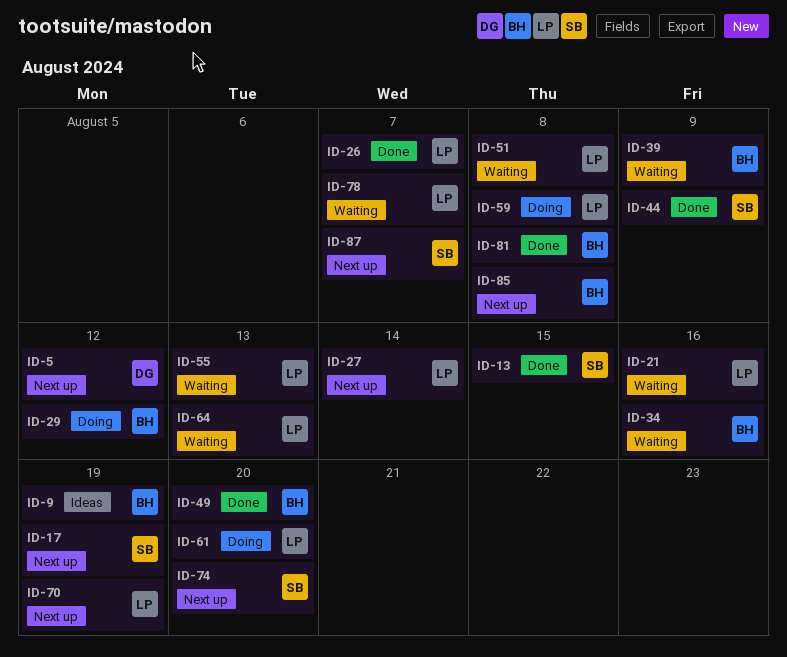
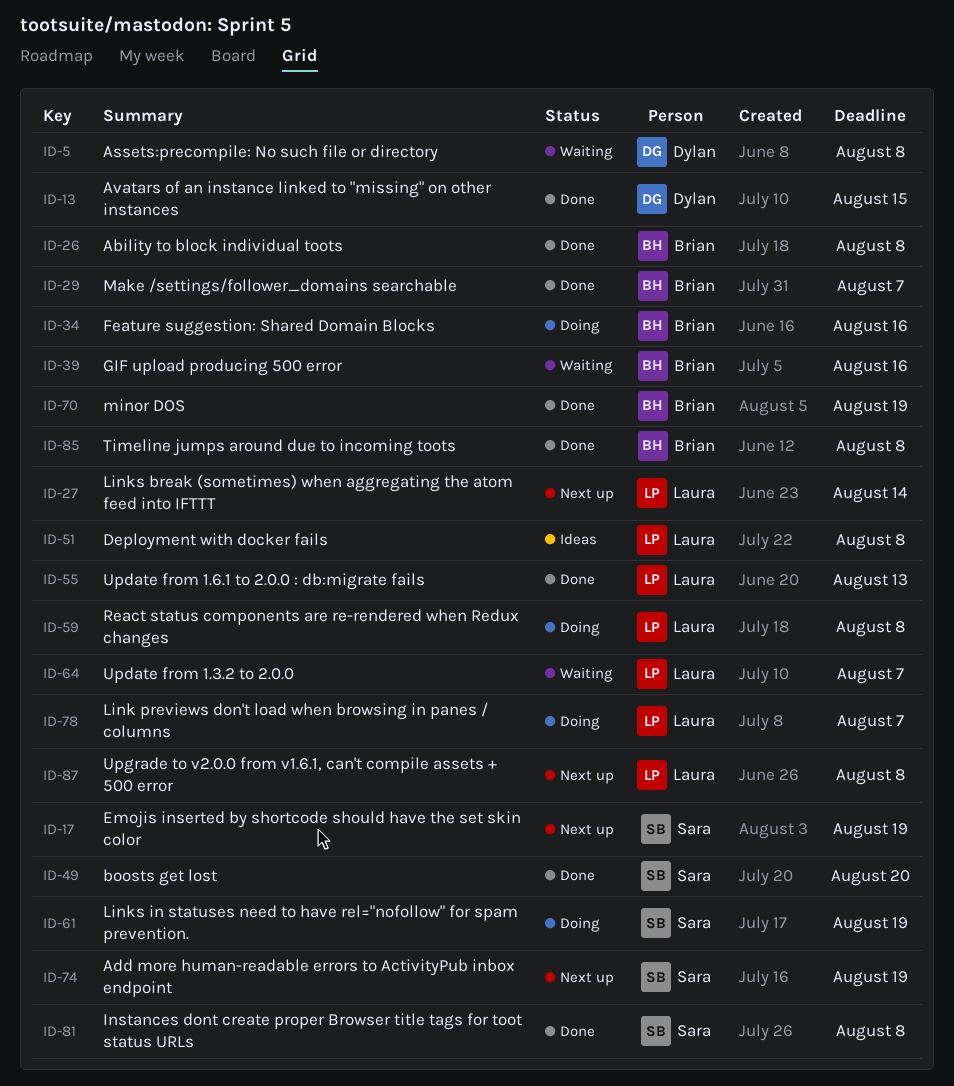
ID-5, status: Next up -> Waiting
ID-5, due: Aug 12 -> Aug 8
ID-9: present -> none
ID-13, owner: Sara -> Dylan
ID-21: present -> none
ID-26, owner: Laura -> Brian
ID-26, due: Aug 7 -> Aug 8
ID-29, status: Doing -> Done
ID-29, due: Aug 12 -> Aug 7
ID-34, status: Waiting -> Doing
ID-39, due: Aug 9 -> Aug 16
ID-44: present -> none
ID-49, owner: Brian -> Sara
ID-51, status: Waiting -> Ideas
ID-55, status: Waiting -> Done
ID-61, owner: Laura -> Sara
ID-61, due: Aug 20 -> Aug 19
ID-64, due: Aug 13 -> Aug 7
ID-70, status: Next up -> Done
ID-70, owner: Laura -> Brian
ID-74, due: Aug 20 -> Aug 19
ID-78, status: Waiting -> Doing
ID-81, owner: Brian -> Sara
ID-85, status: Next up -> Done
ID-87, owner: Sara -> Laura
ID-87, due: Aug 7 -> Aug 8

